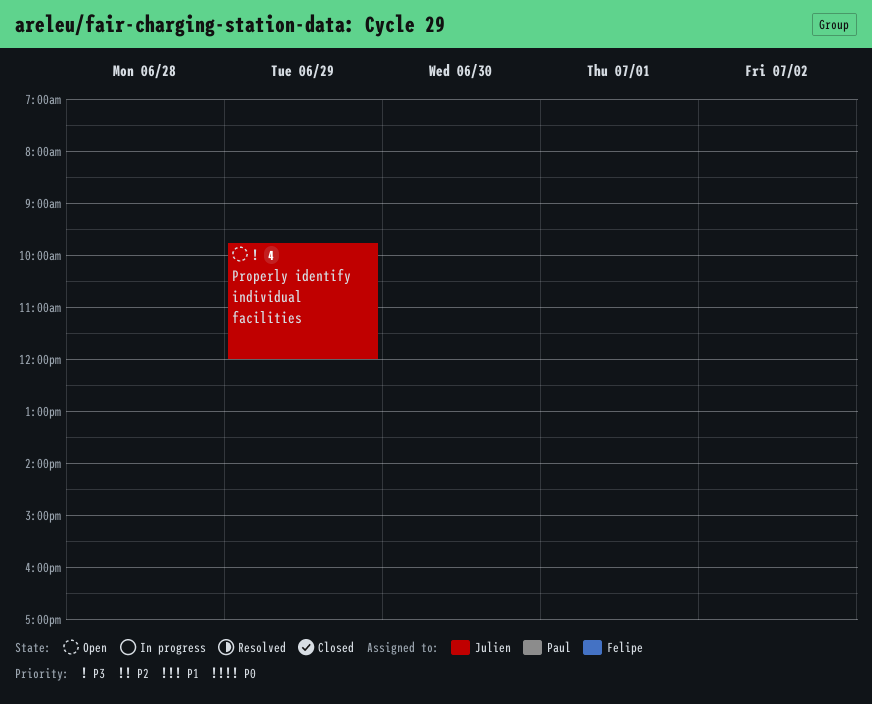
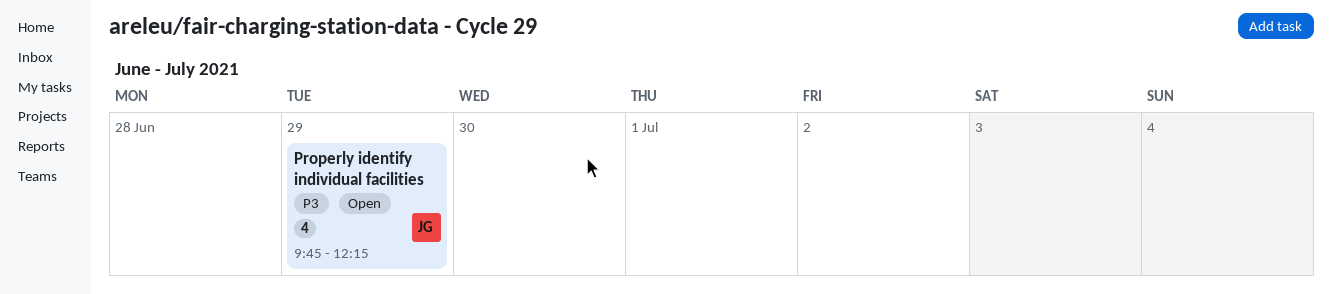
Properly identify individual facilities, ends: 12:00 -> 12:15

